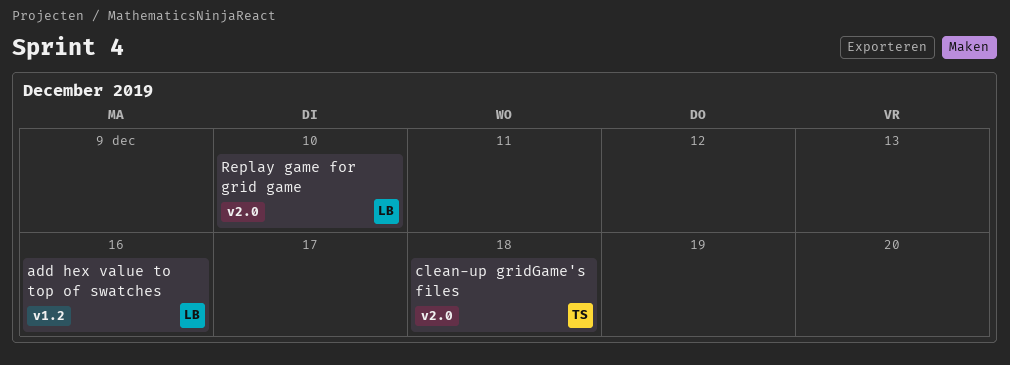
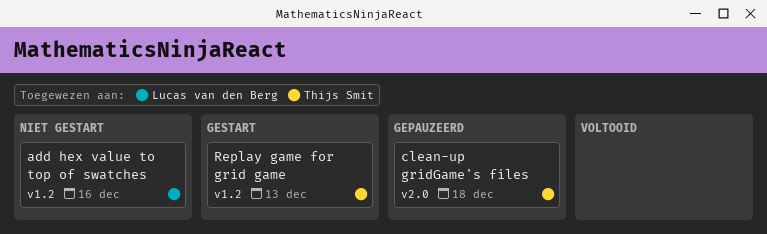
Replay game for grid game, owner: Lucas van den Berg -> Thijs Smit
Replay game for grid game, label: v2.0 -> v1.2
Replay game for grid game, due: Dec 10 -> Dec 13

